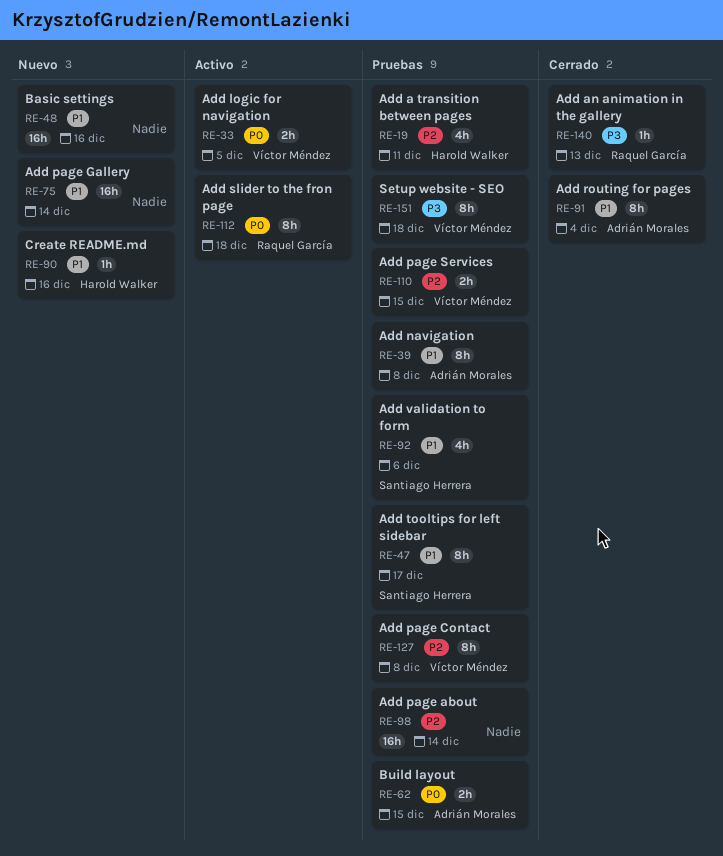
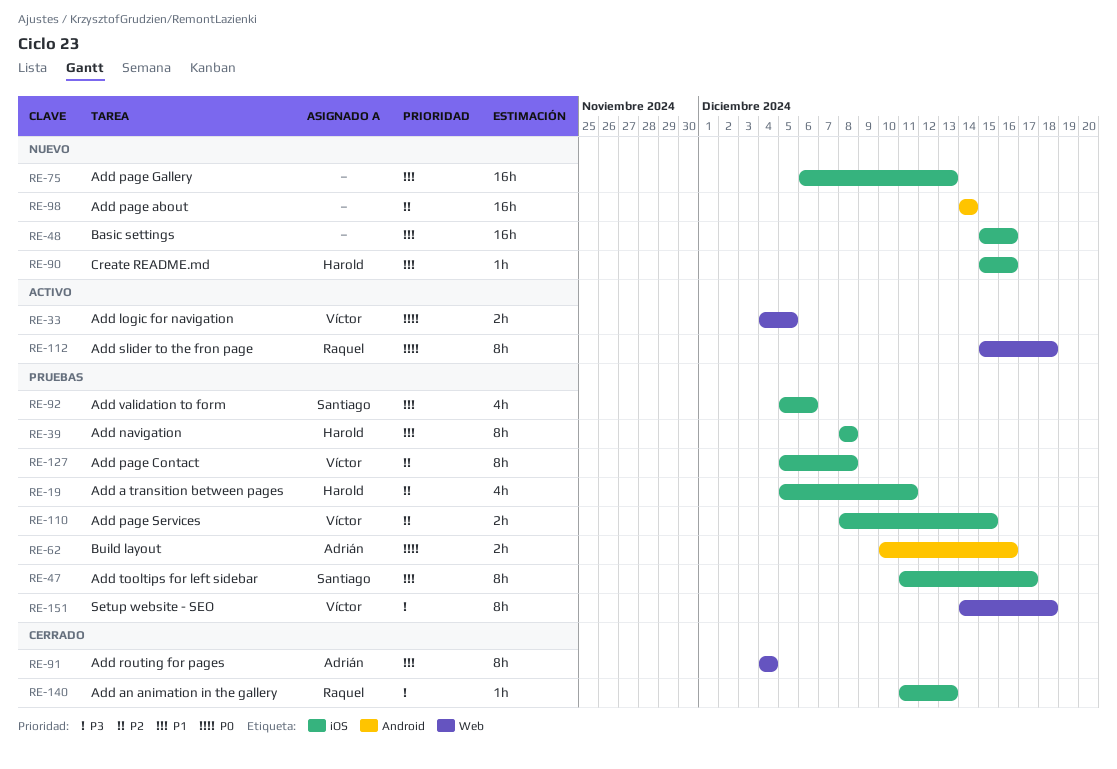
RE-39, owner: Adrián Morales -> Harold Walker
RE-62, due: Dec 15 -> Dec 16
RE-75, due: Dec 14 -> Dec 13
RE-98, status: Pruebas -> Nuevo

